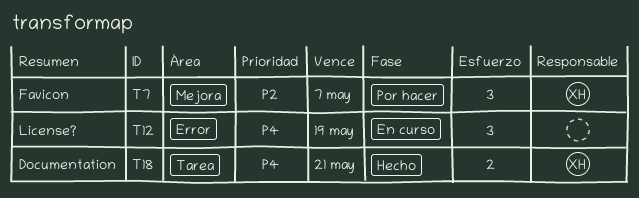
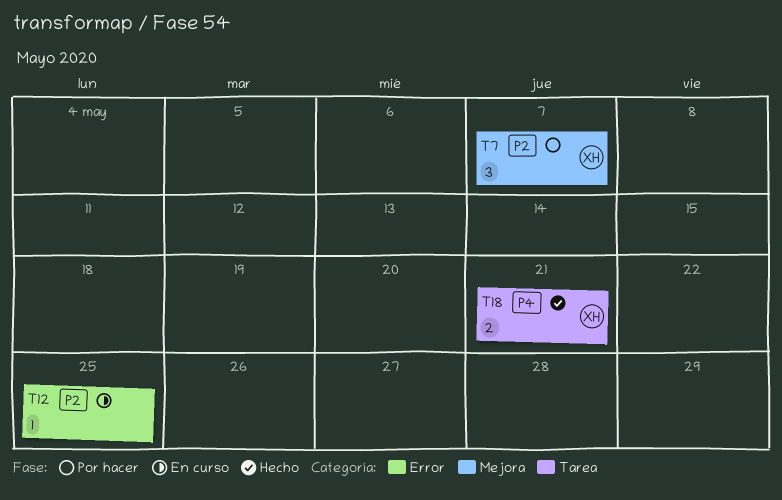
T12, priority: P4 -> P2
T12, estimate: 3 -> 1
T12, due: May 19 -> May 25

